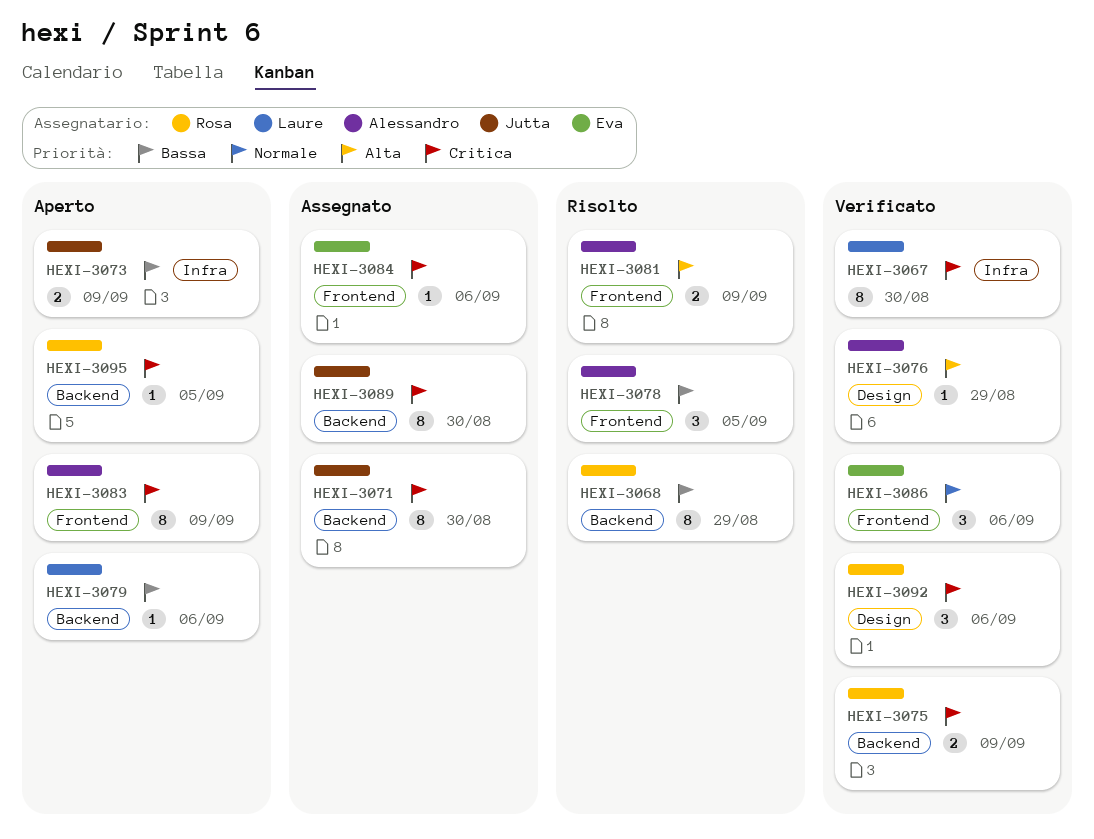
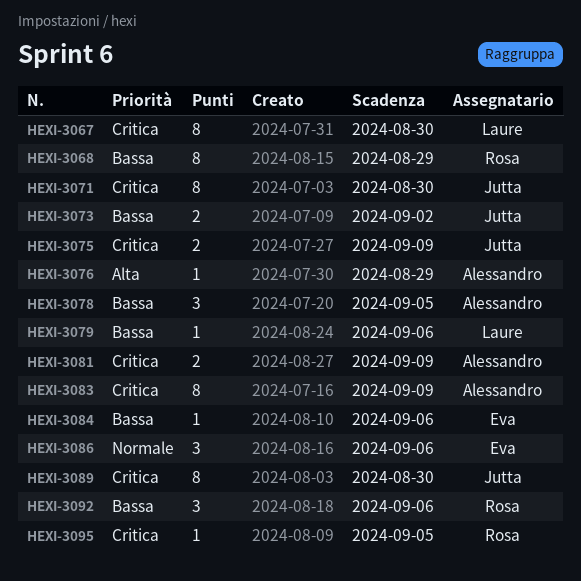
HEXI-3073, due: Sep 9 -> Sep 2
HEXI-3075, owner: Rosa -> Jutta
HEXI-3081, priority: Alta -> Critica
HEXI-3084, priority: Critica -> Bassa
HEXI-3092, priority: Critica -> Bassa

